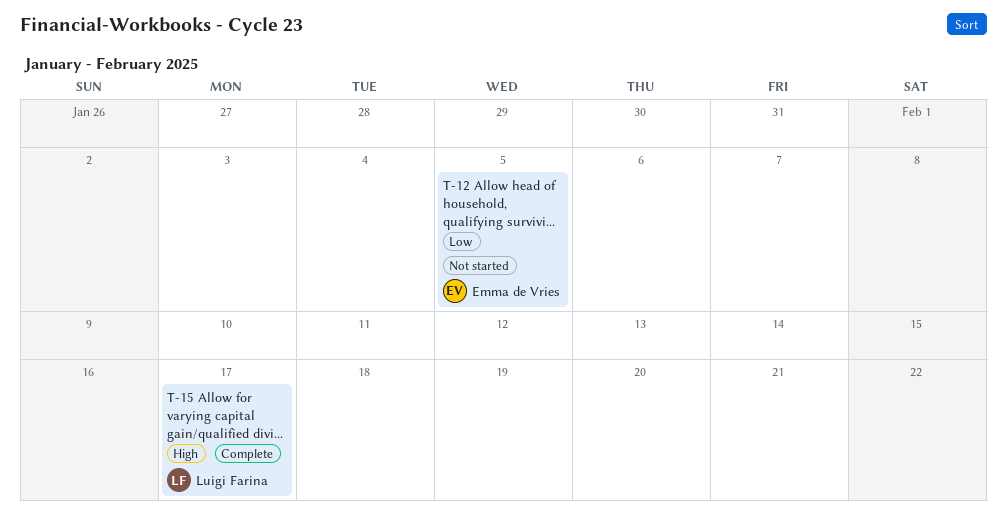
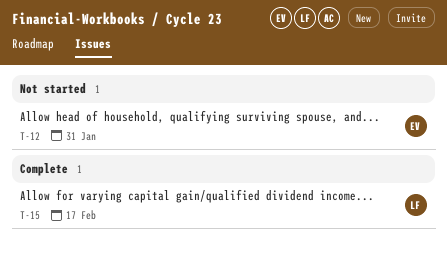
T-12, due: Feb 5 -> Jan 31

